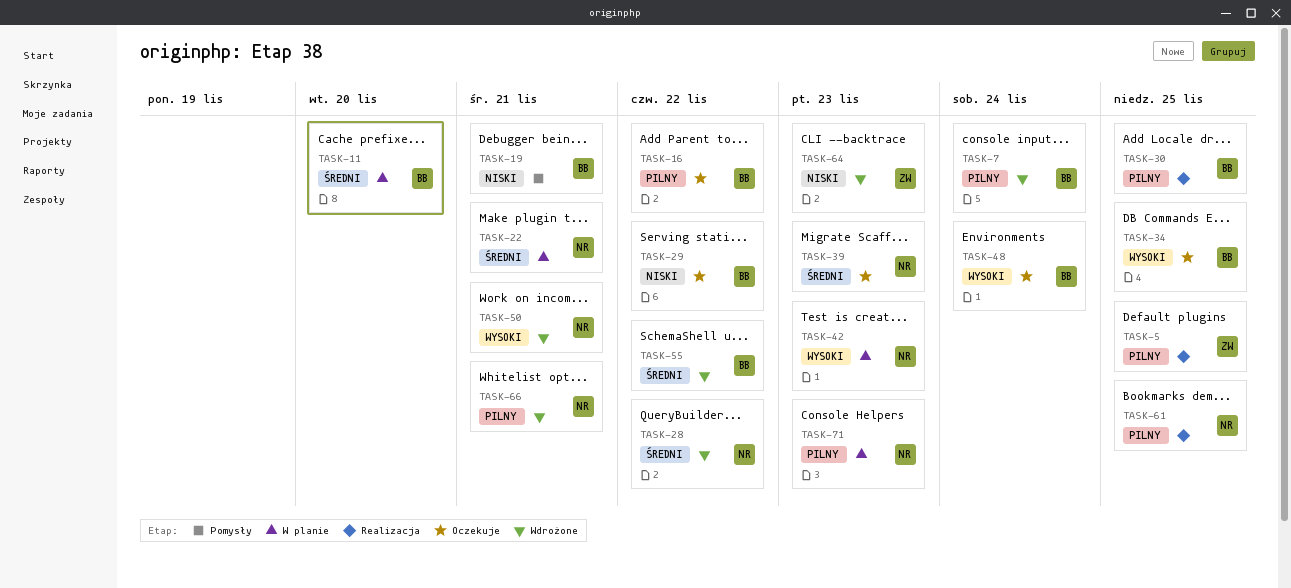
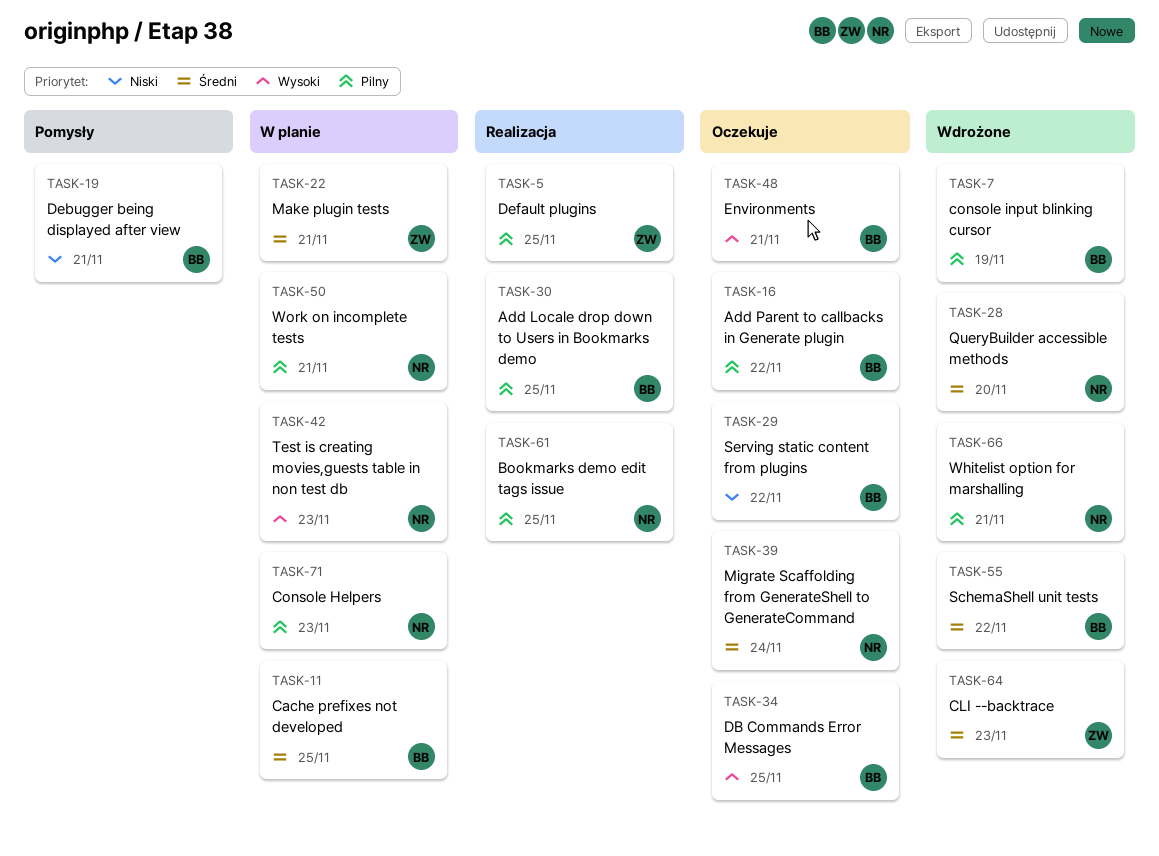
TASK-7, due: Nov 24 -> Nov 19
TASK-11, due: Nov 20 -> Nov 25
TASK-22, owner: NR -> ZW
TASK-28, due: Nov 22 -> Nov 20
TASK-39, due: Nov 23 -> Nov 24
TASK-48, due: Nov 24 -> Nov 21
TASK-50, status: Wdrożone -> W planie
TASK-50, priority: Wysoki -> Pilny
TASK-64, priority: Niski -> Średni

